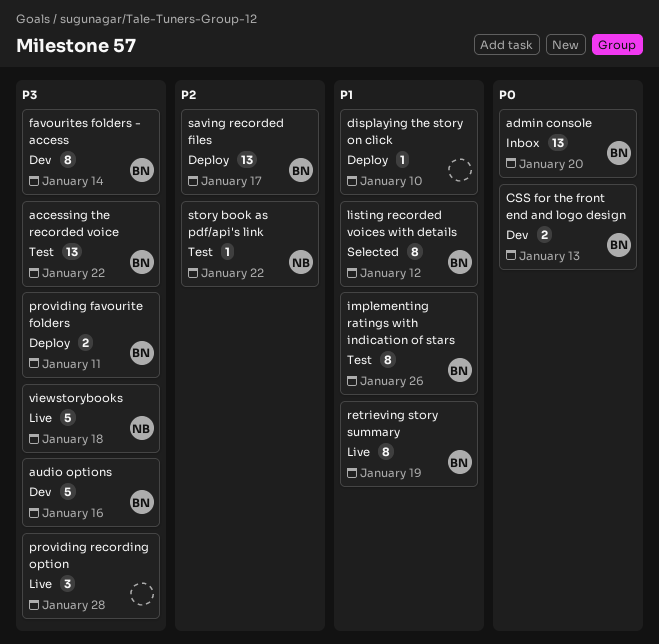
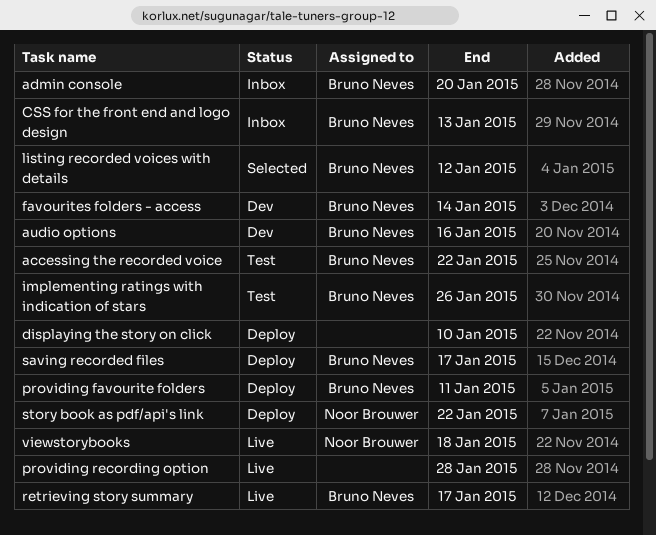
CSS for the front end and logo design, status: Dev -> Inbox
retrieving story summary, due: Jan 19 -> Jan 17
story book as pdf/api's link, status: Test -> Deploy

